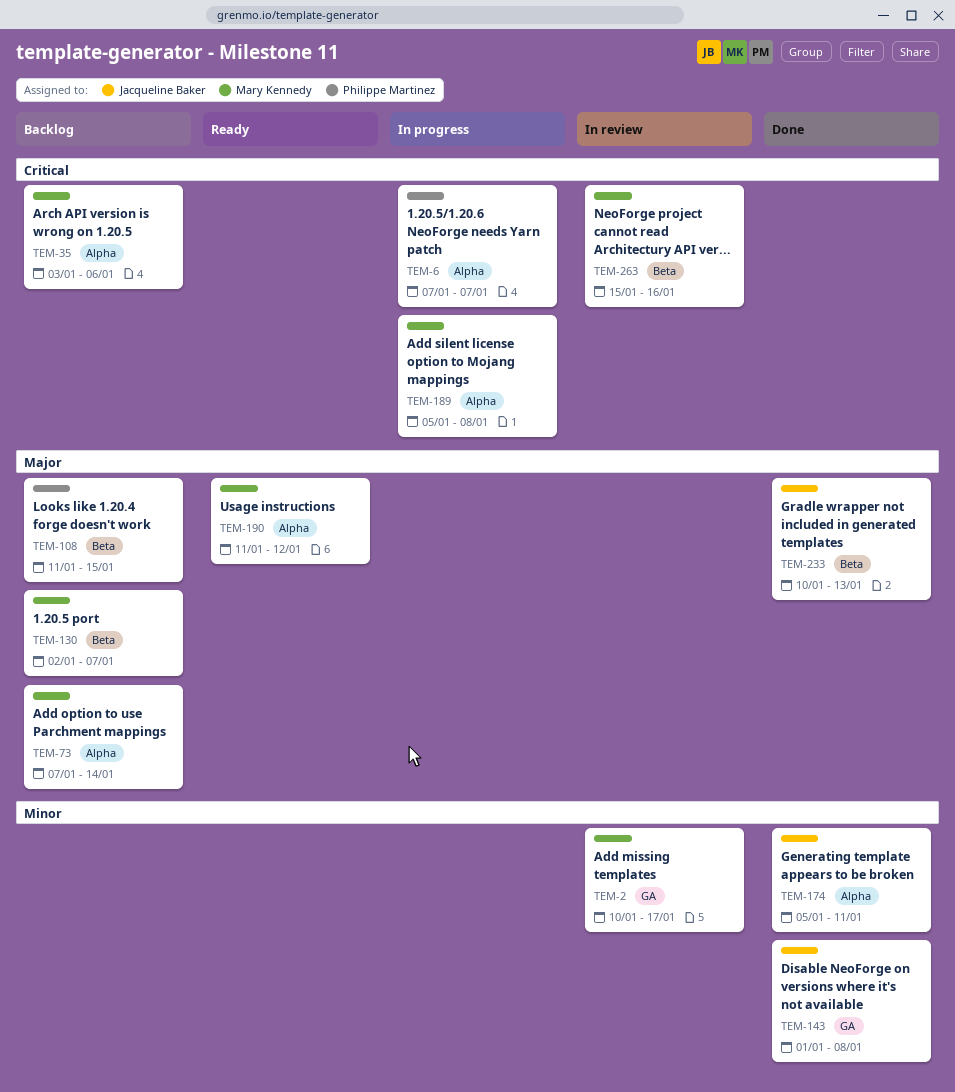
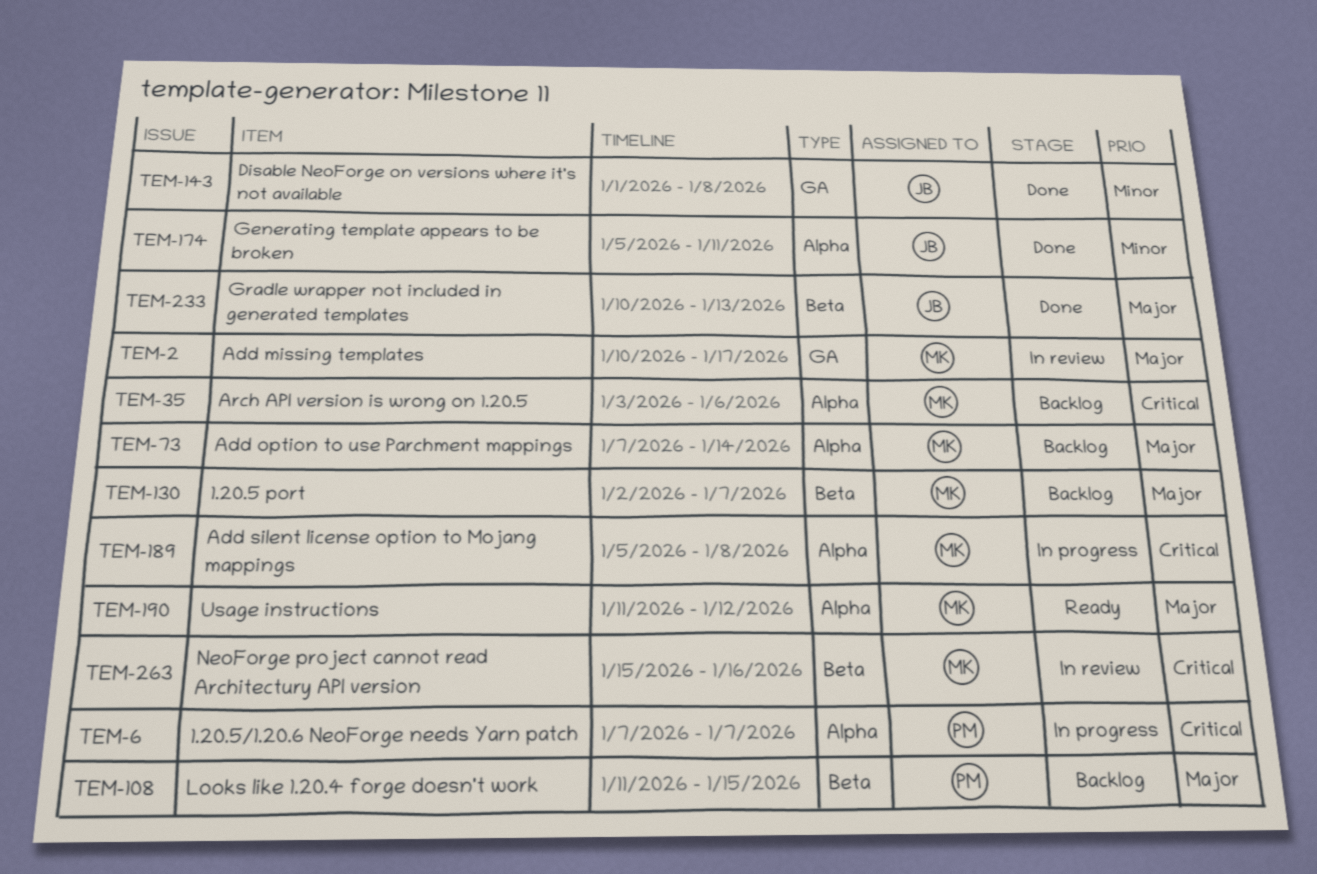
TEM-2, priority: Minor -> Major

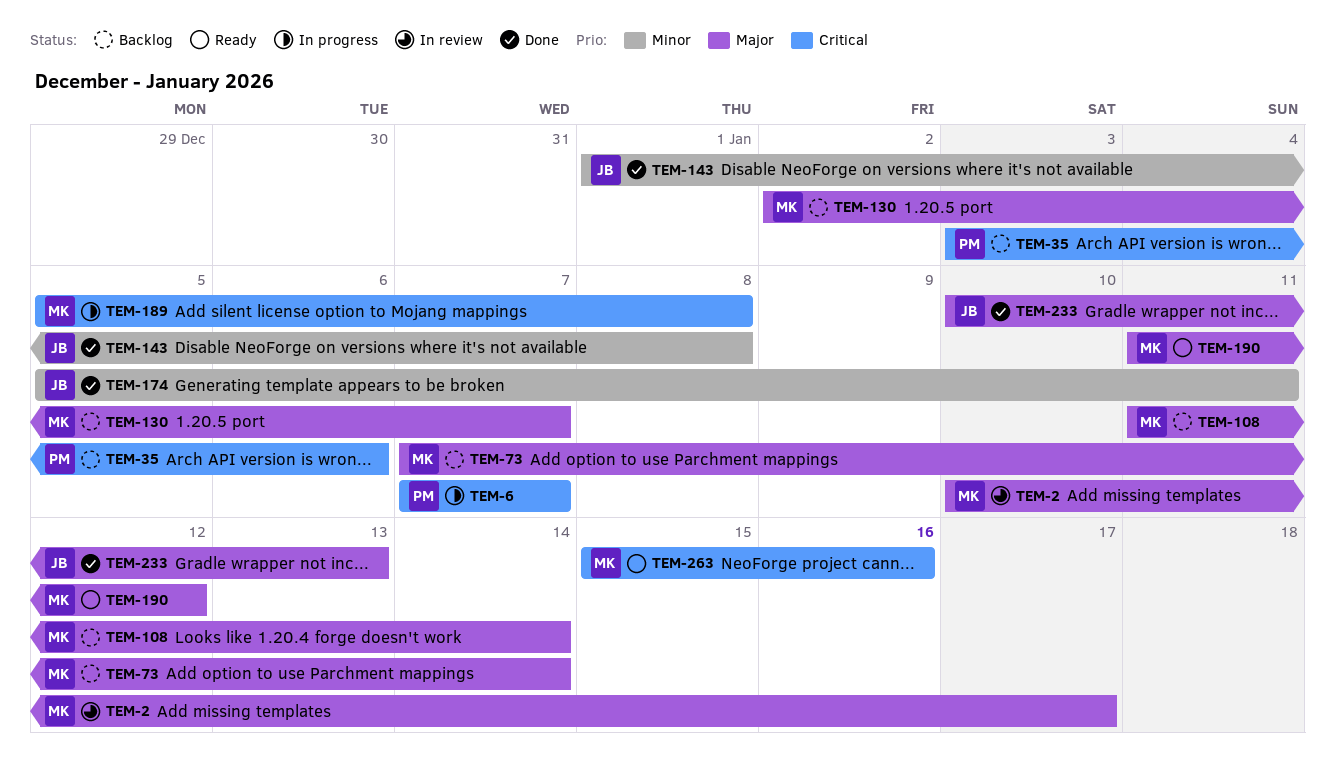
TEM-35, owner: MK -> PM
TEM-108, owner: PM -> MK
TEM-108, due: Jan 15 -> Jan 14
TEM-263, status: In review -> Ready

